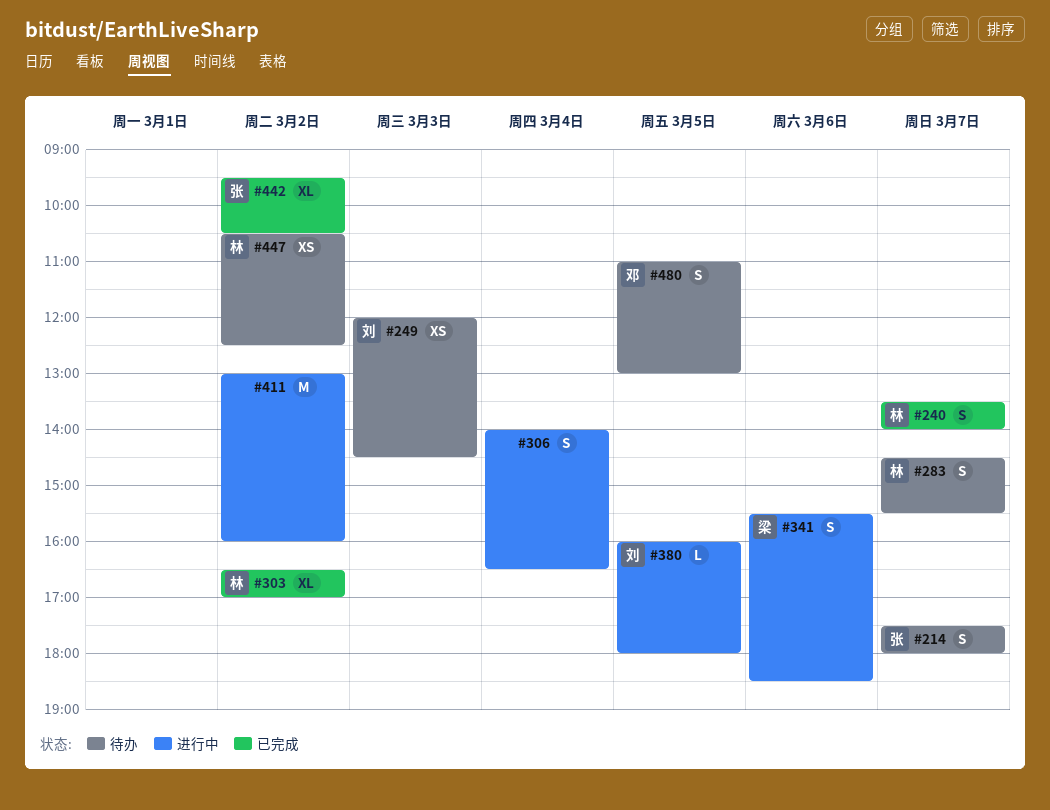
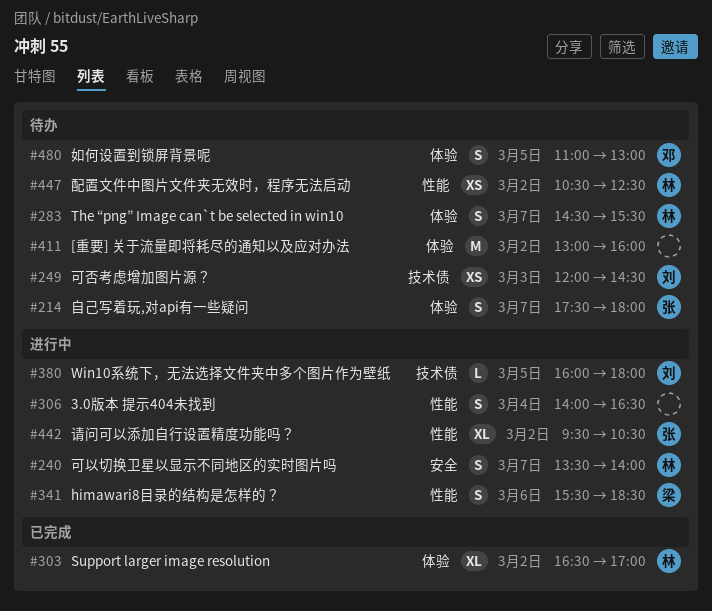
#240, status: 已完成 -> 进行中
#411, status: 进行中 -> 待办
#442, status: 已完成 -> 进行中

